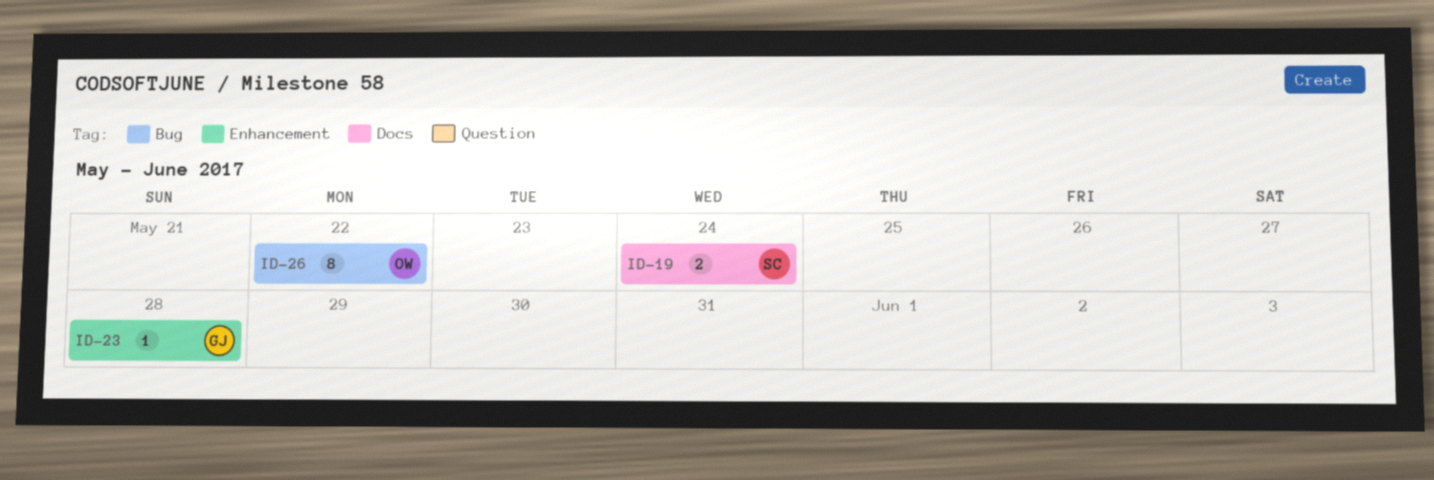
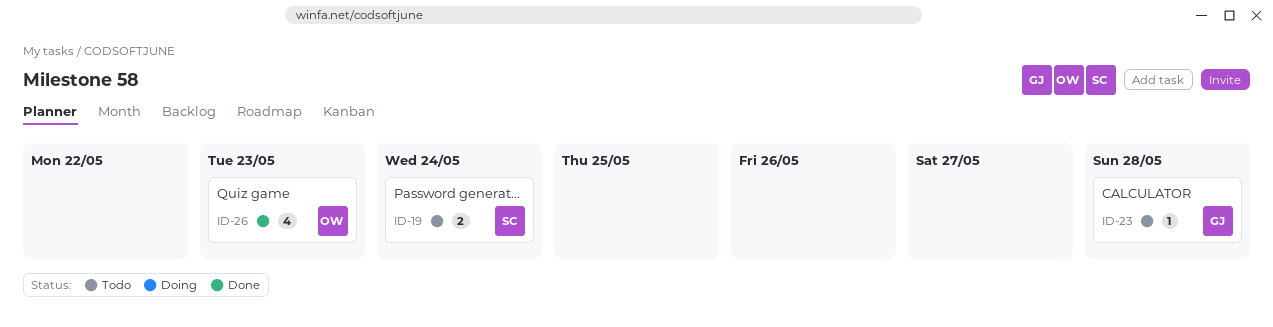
ID-26, estimate: 8 -> 4
ID-26, due: May 22 -> May 23

